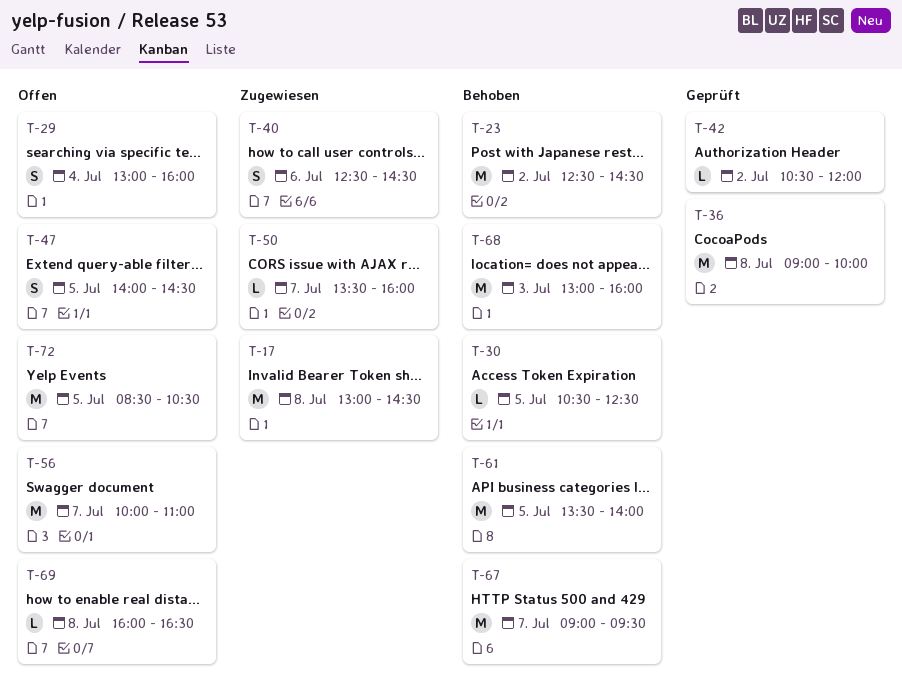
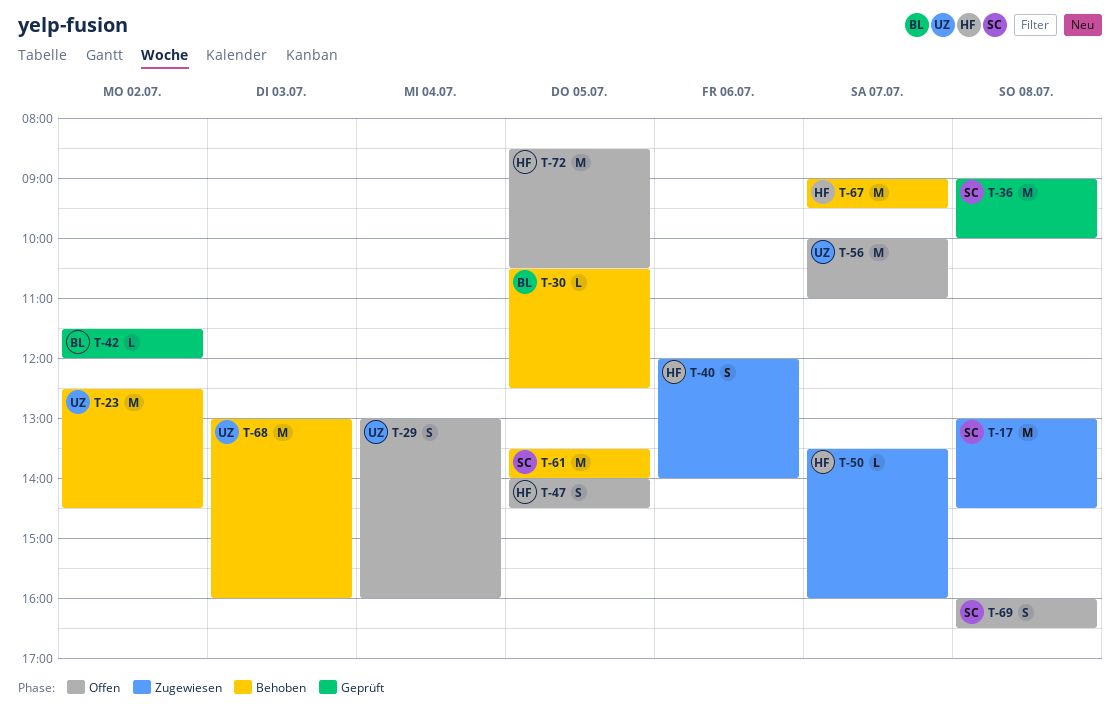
T-40, begins: 12:30 -> 12:00
T-40, ends: 14:30 -> 14:00
T-42, begins: 10:30 -> 11:30
T-69, estimate: L -> S

